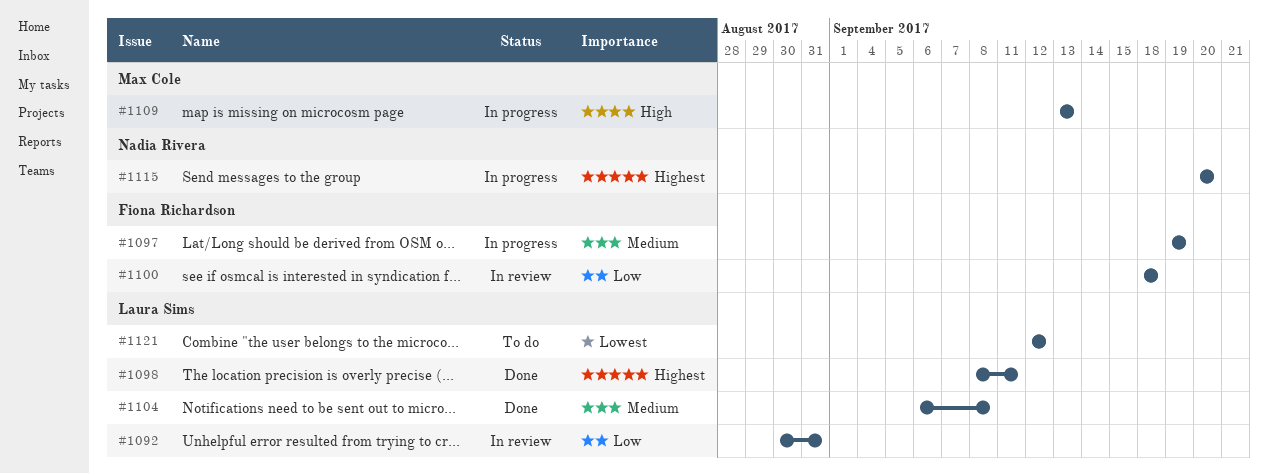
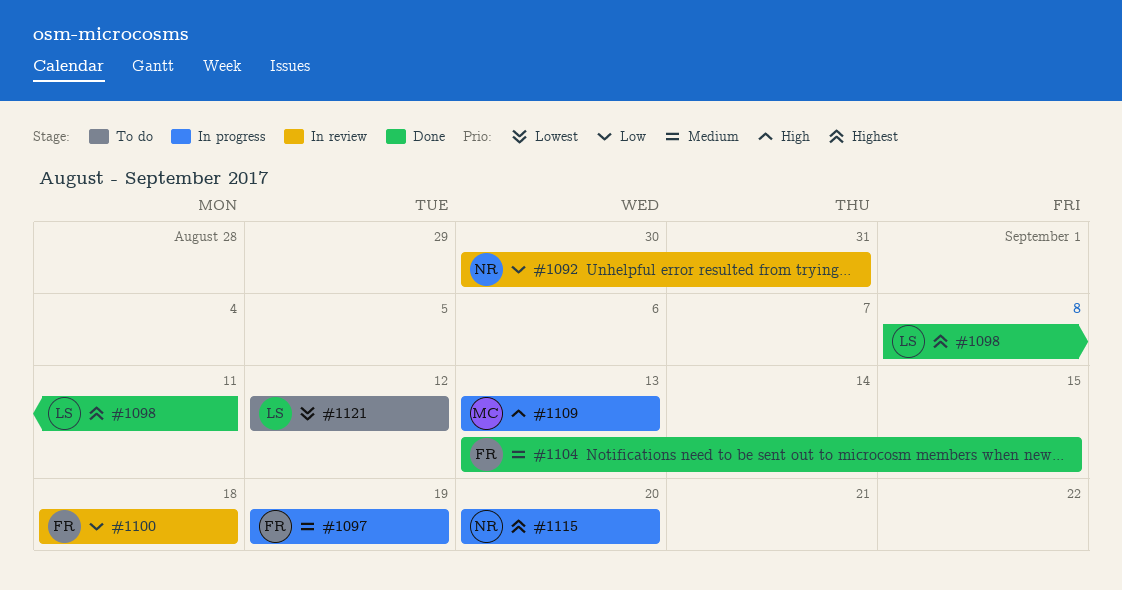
#1092, owner: Laura Sims -> Nadia Rivera
#1104, owner: Laura Sims -> Fiona Richardson
#1104, start: Sep 6 -> Sep 13
#1104, due: Sep 8 -> Sep 15

